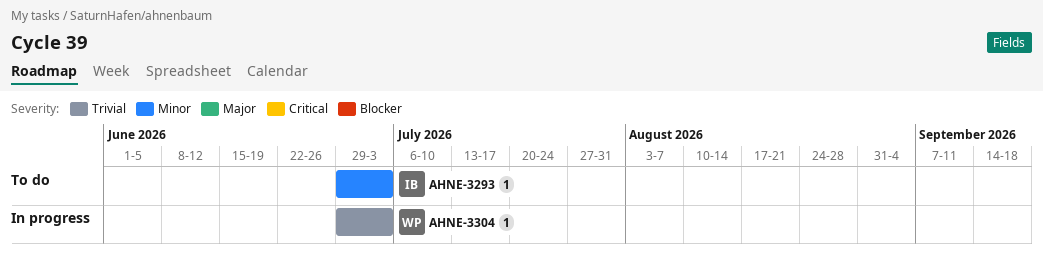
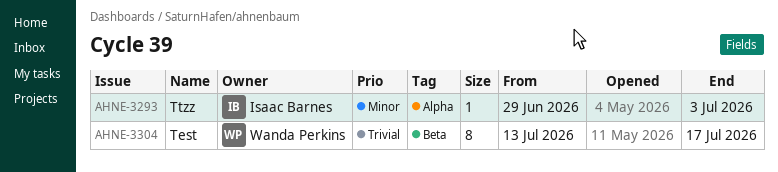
AHNE-3304, estimate: 1 -> 8
AHNE-3304, start: Jun 29 -> Jul 13
AHNE-3304, due: Jul 3 -> Jul 17

